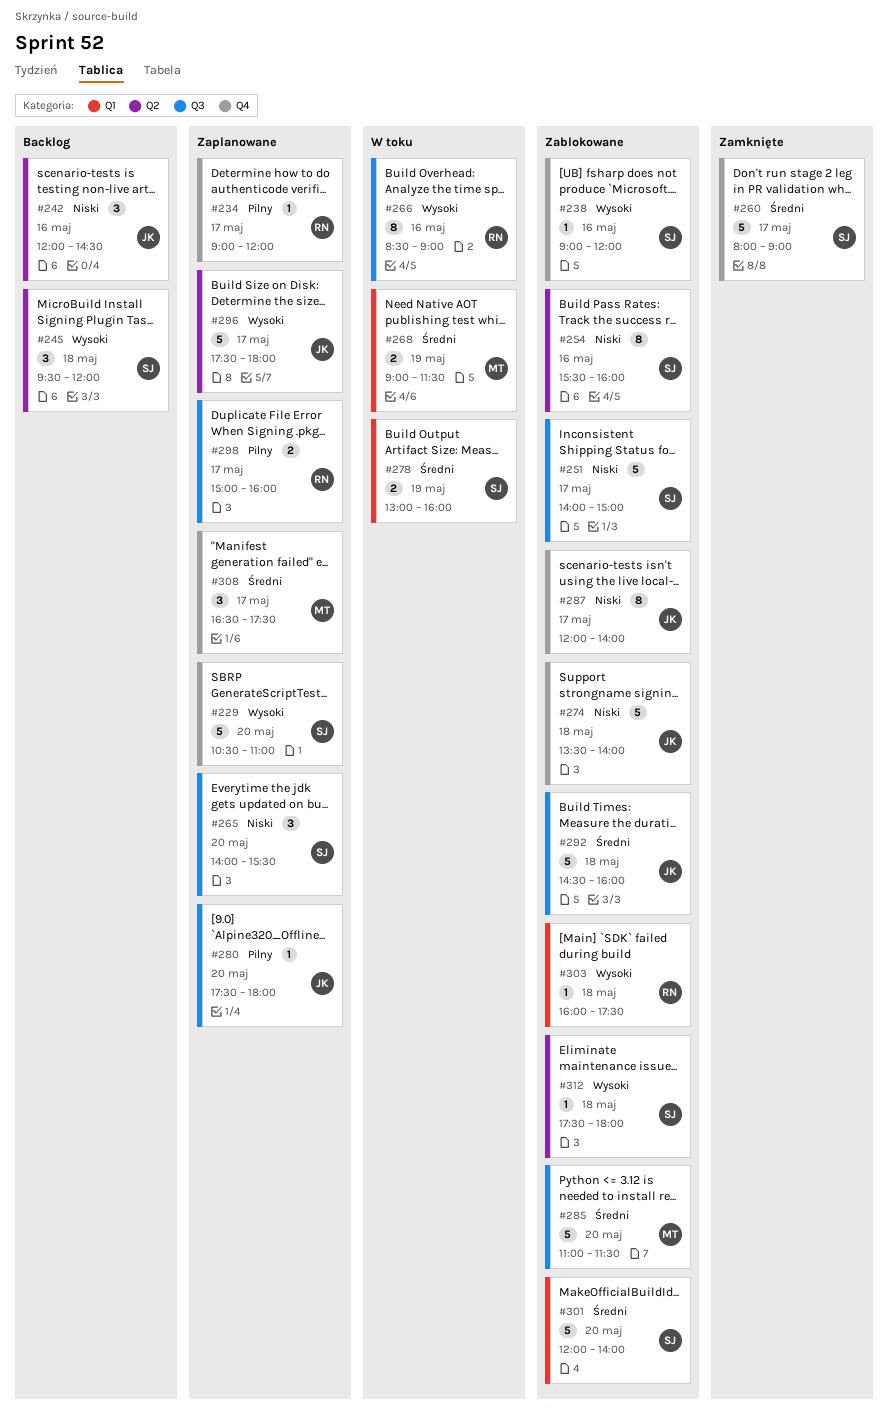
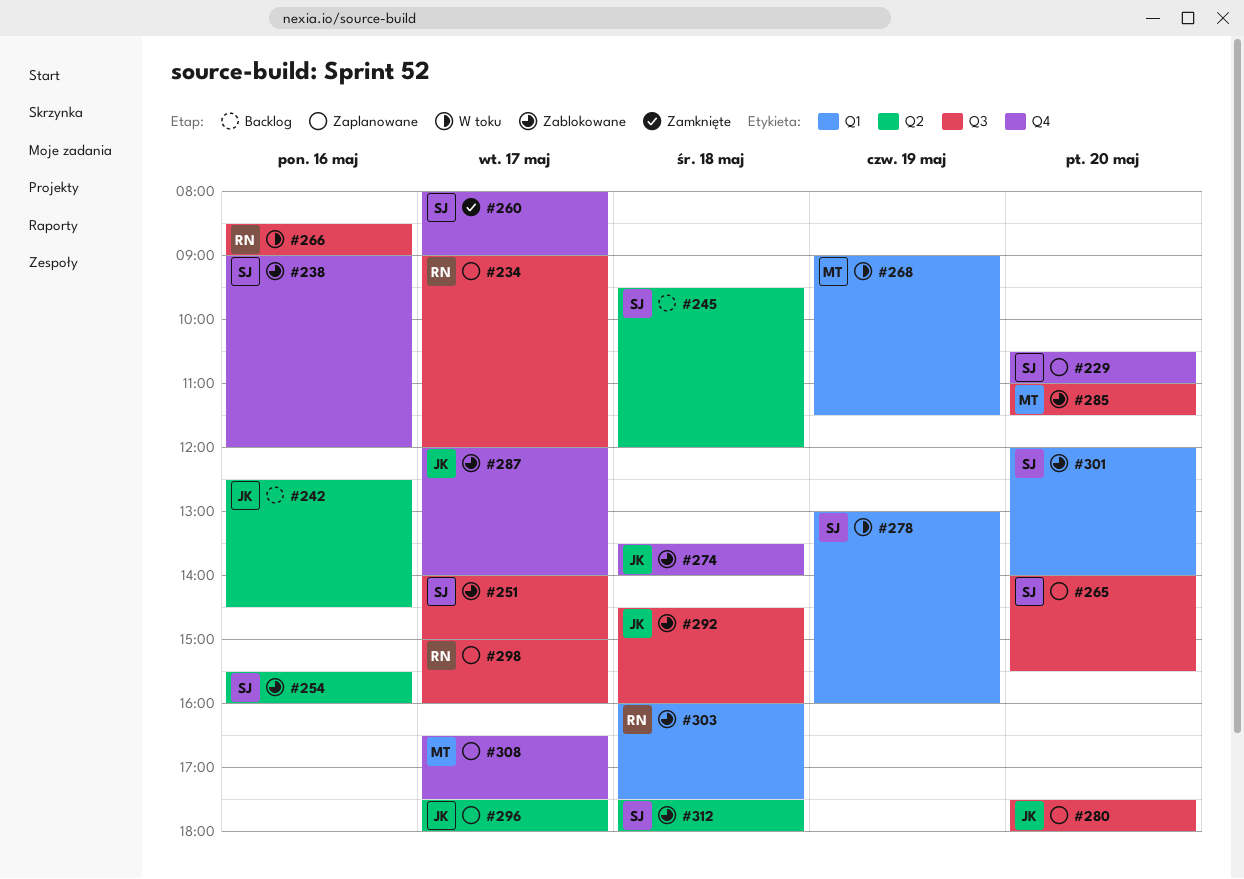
#234, label: Q4 -> Q3
#242, begins: 12:00 -> 12:30

